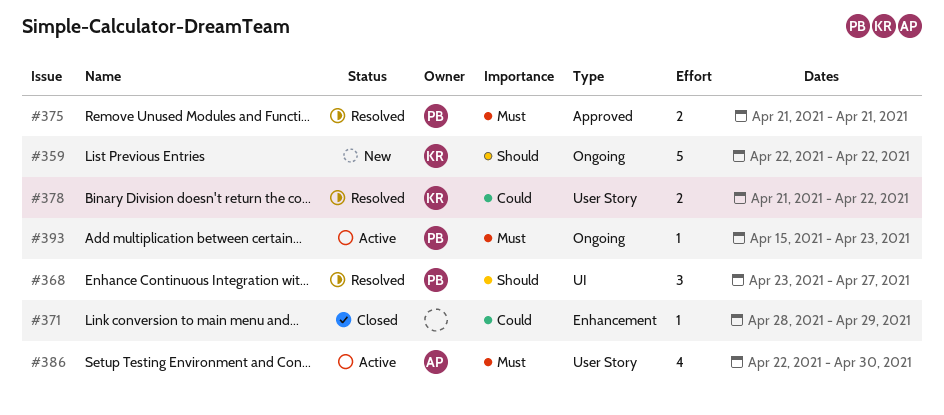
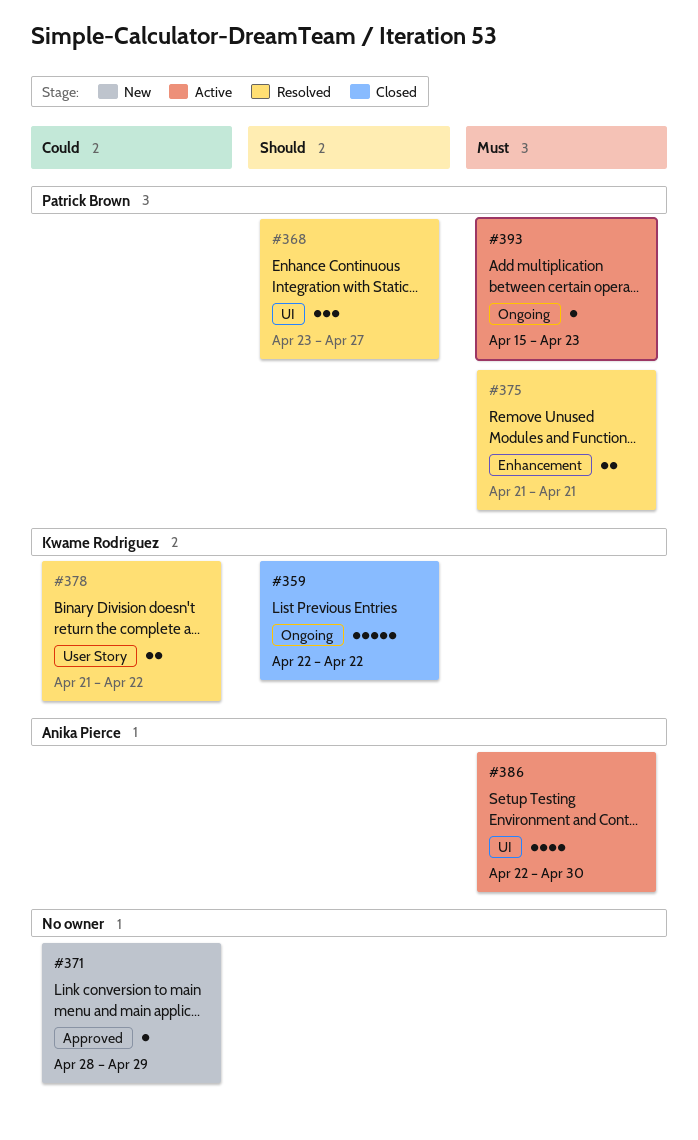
#359, status: New -> Closed
#371, status: Closed -> New
#371, label: Enhancement -> Approved
#375, label: Approved -> Enhancement
#386, label: User Story -> UI

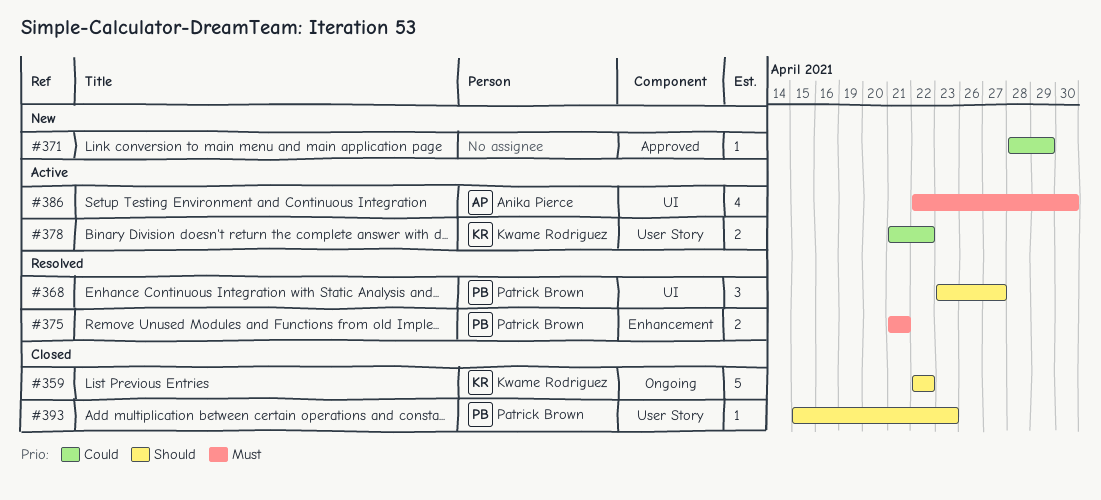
#378, status: Resolved -> Active
#393, status: Active -> Closed
#393, priority: Must -> Should
#393, label: Ongoing -> User Story

